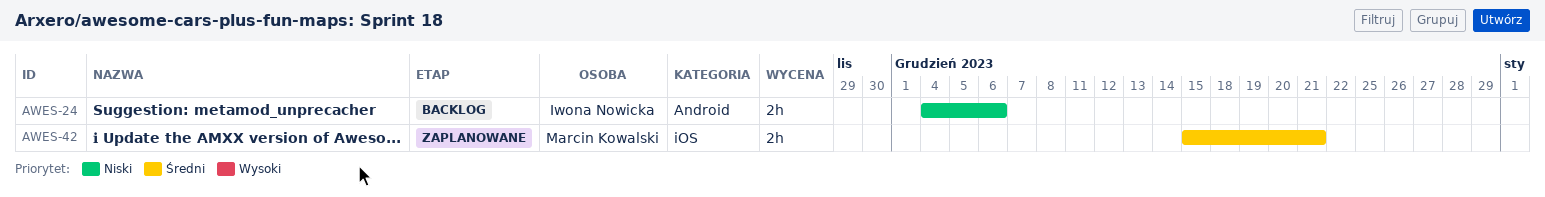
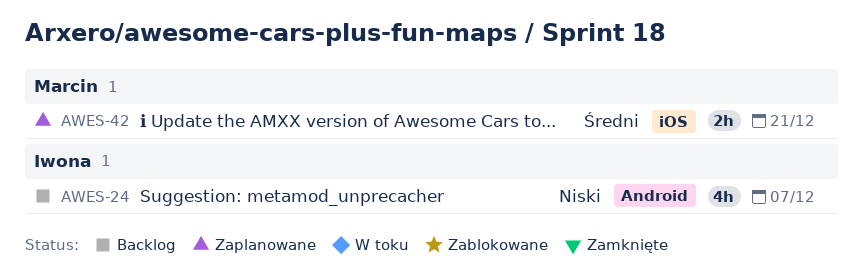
AWES-24, estimate: 2h -> 4h
AWES-24, due: Dec 6 -> Dec 7

